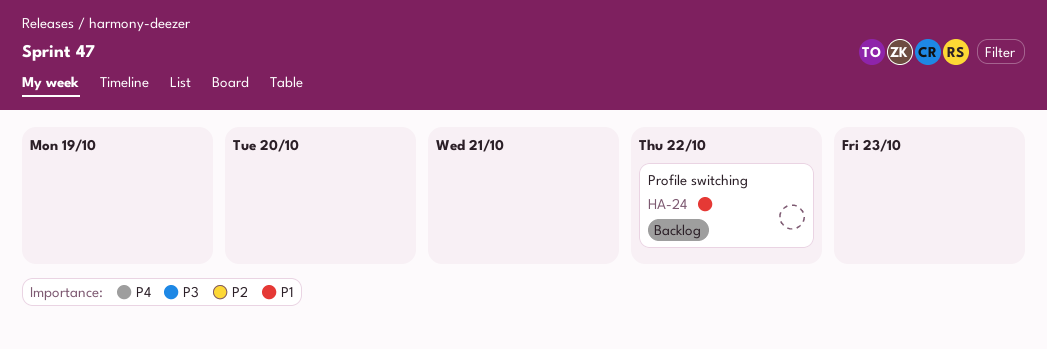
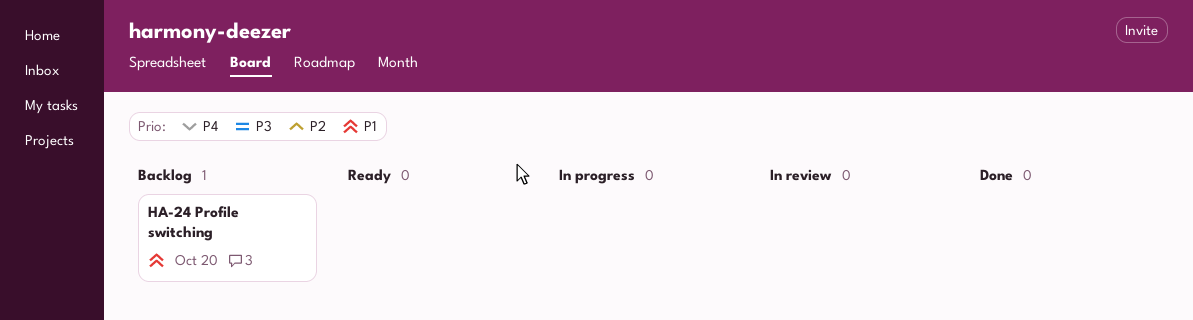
HA-24, due: Oct 22 -> Oct 20

